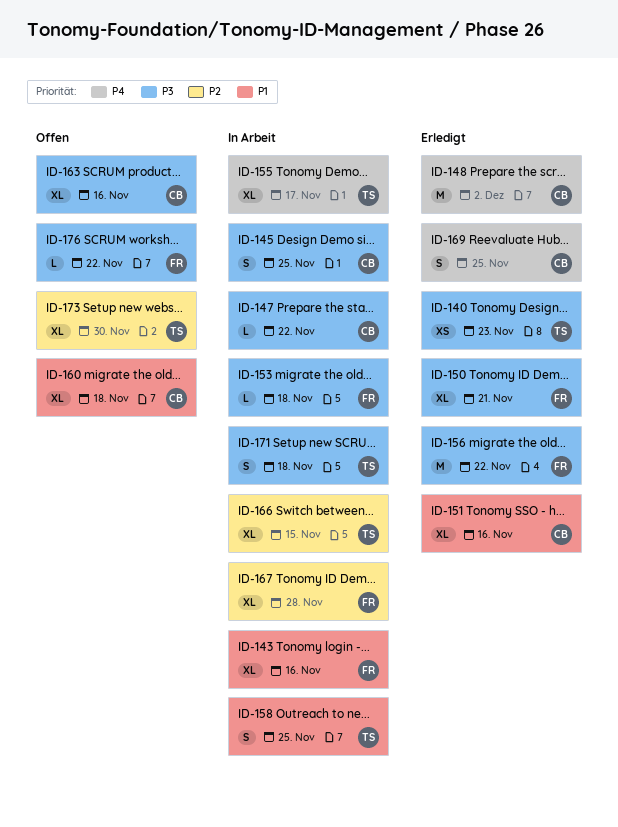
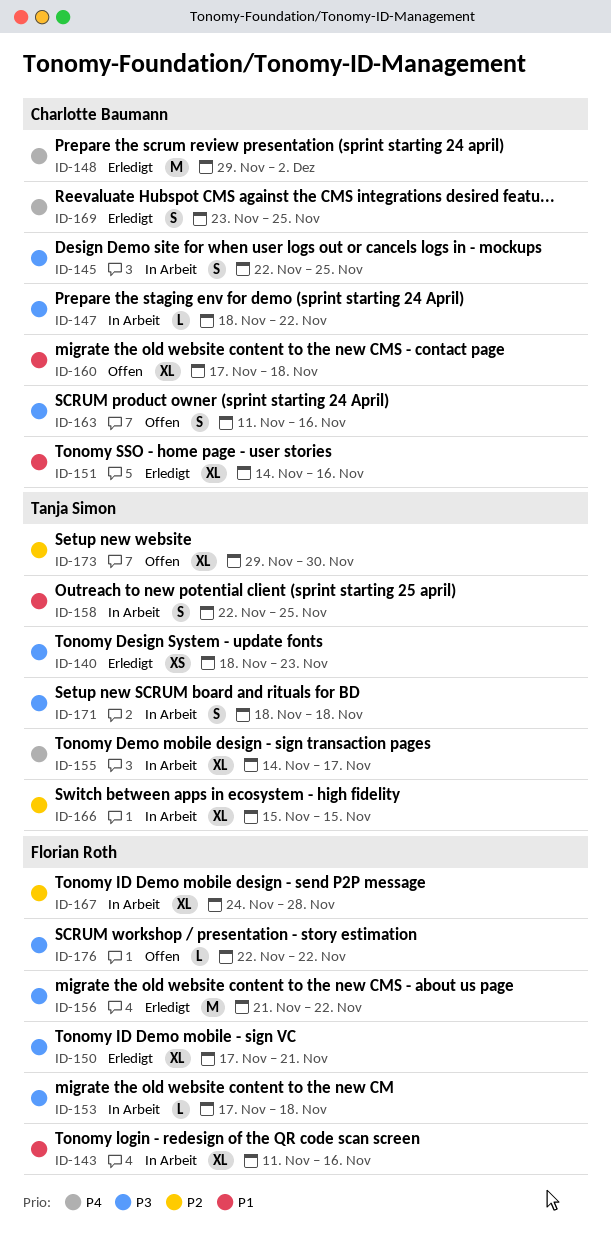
ID-163, estimate: XL -> S

